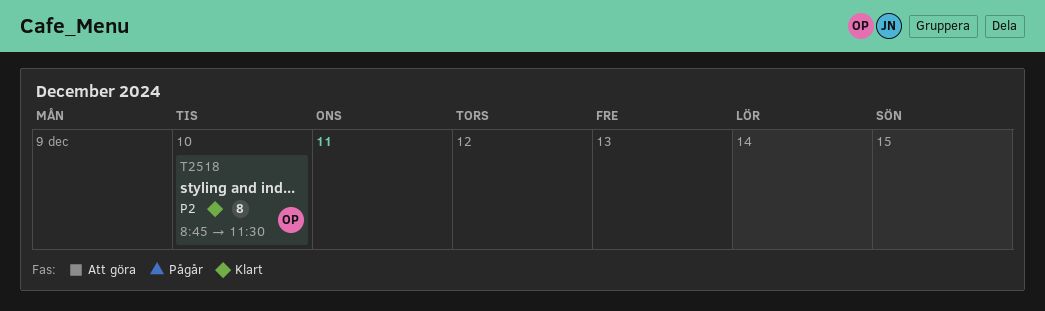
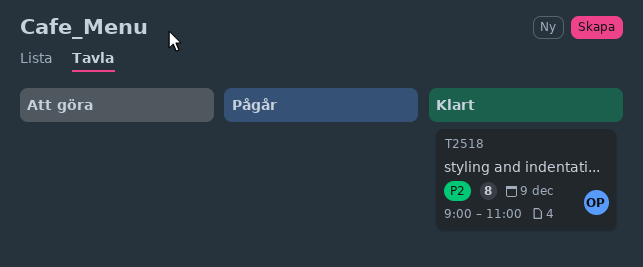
T2518, day: Dec 10 -> Dec 9
T2518, begins: 08:45 -> 09:00
T2518, ends: 11:30 -> 11:00

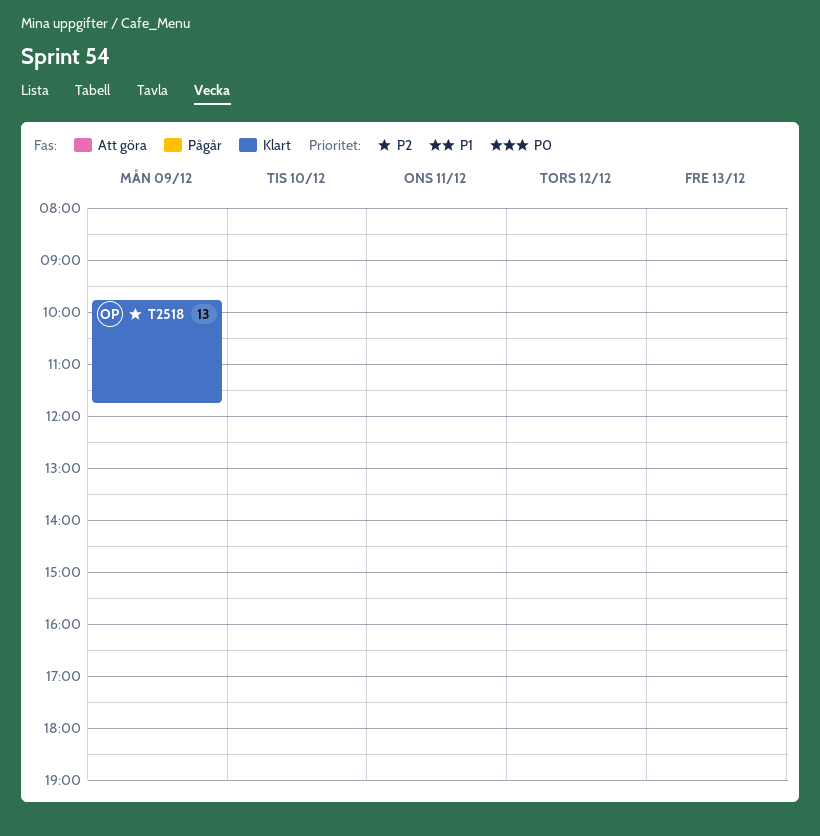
T2518, estimate: 8 -> 13
T2518, begins: 09:00 -> 09:45
T2518, ends: 11:00 -> 11:45

